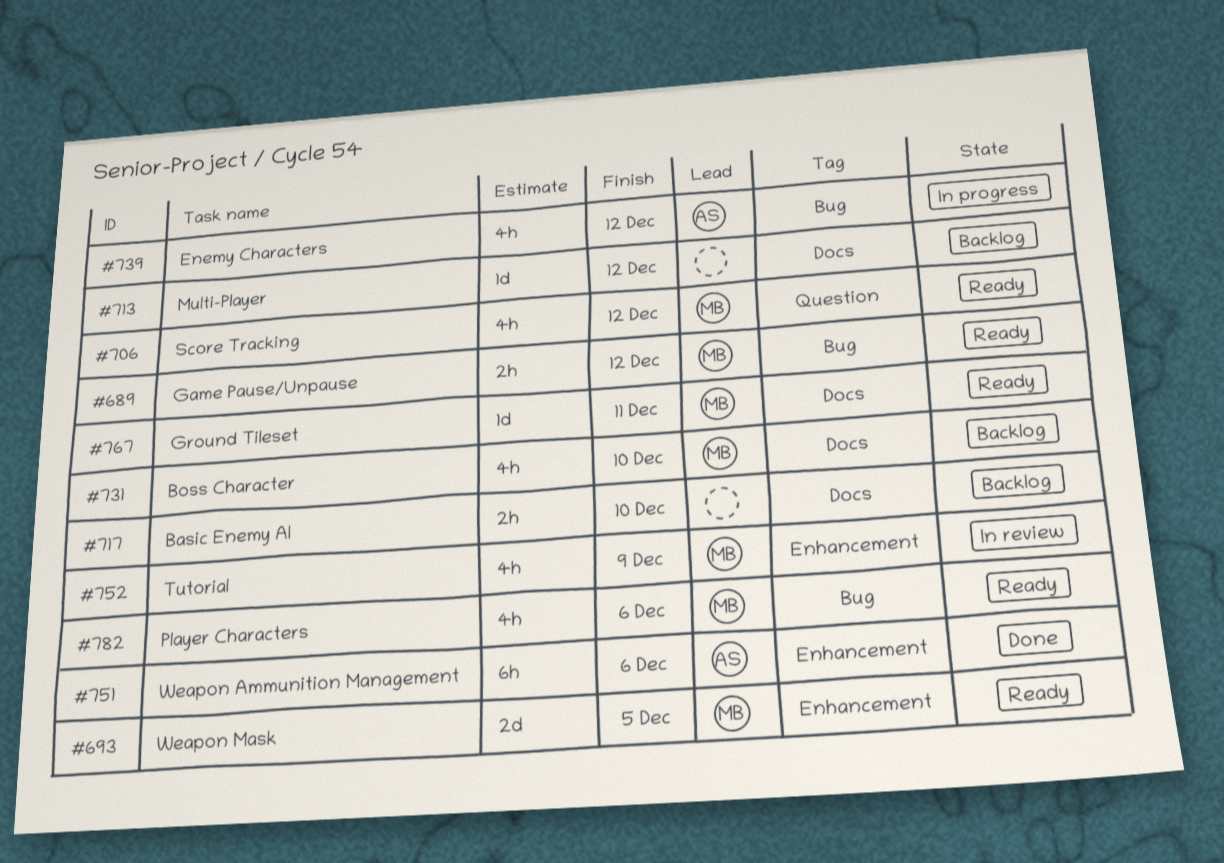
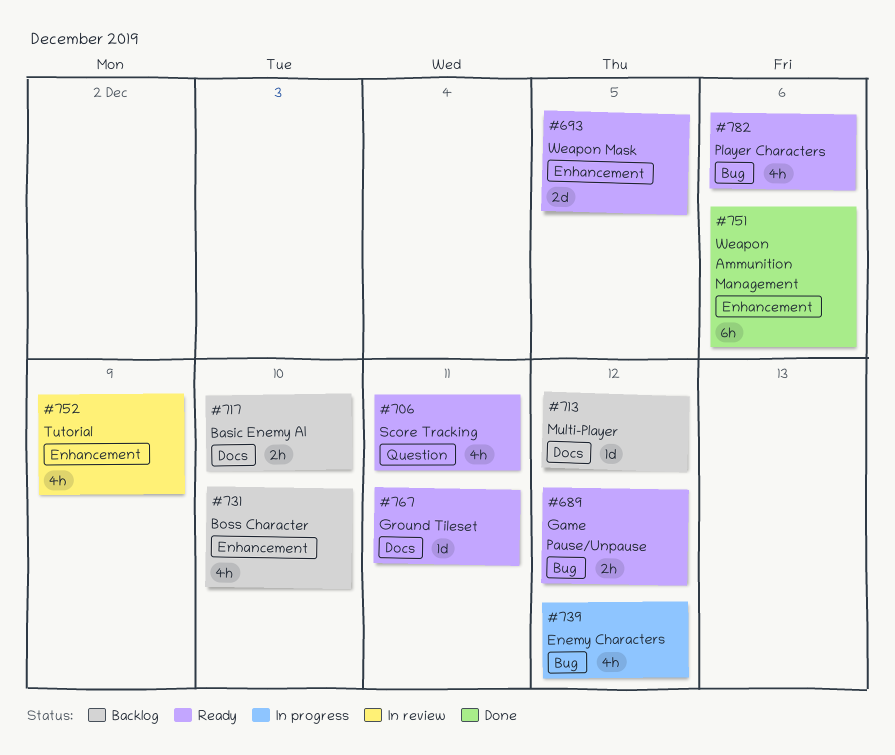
#706, due: Dec 12 -> Dec 11
#731, label: Docs -> Enhancement

